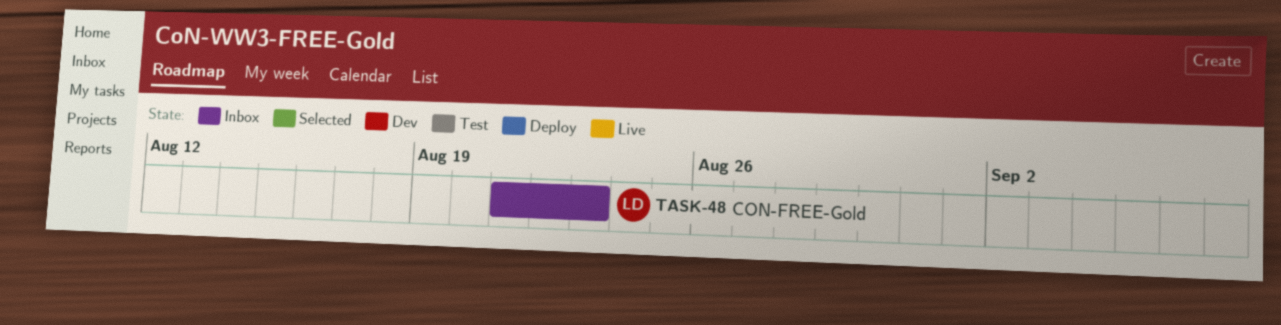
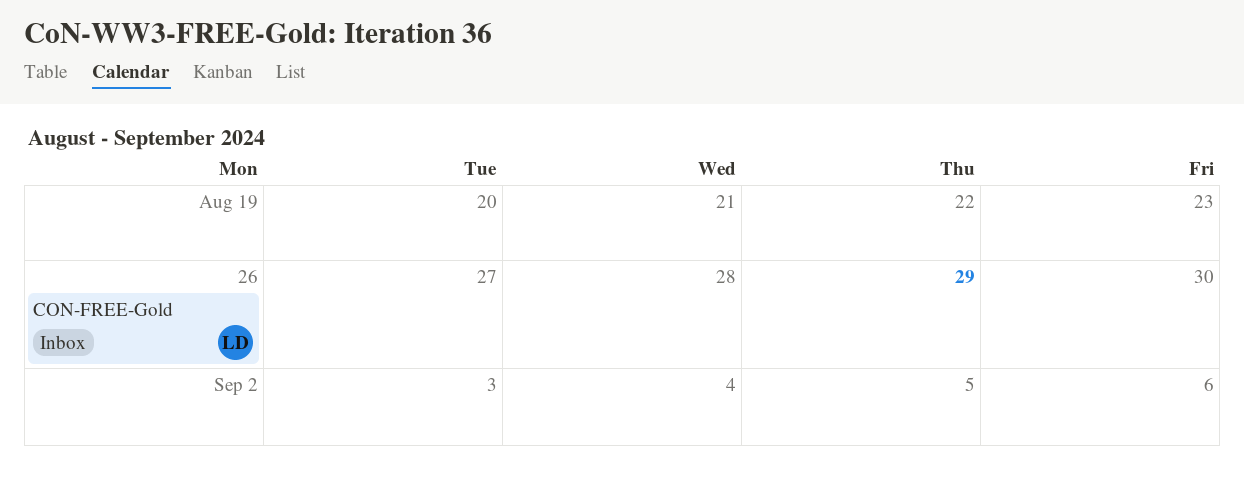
CON-FREE-Gold, due: Aug 23 -> Aug 26

